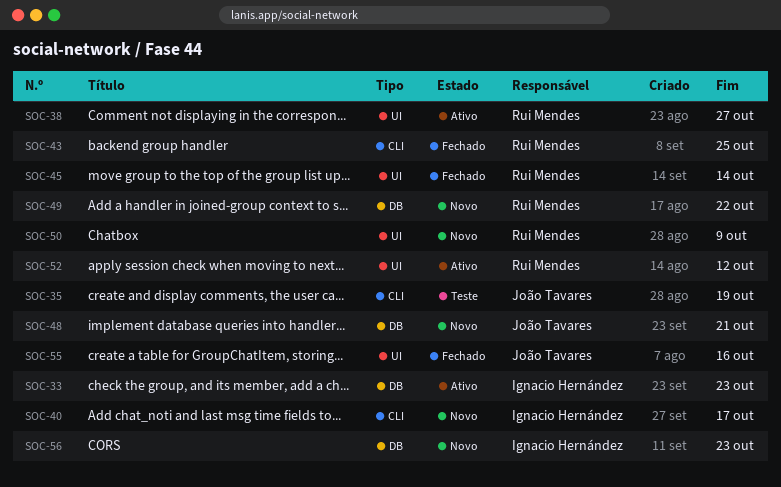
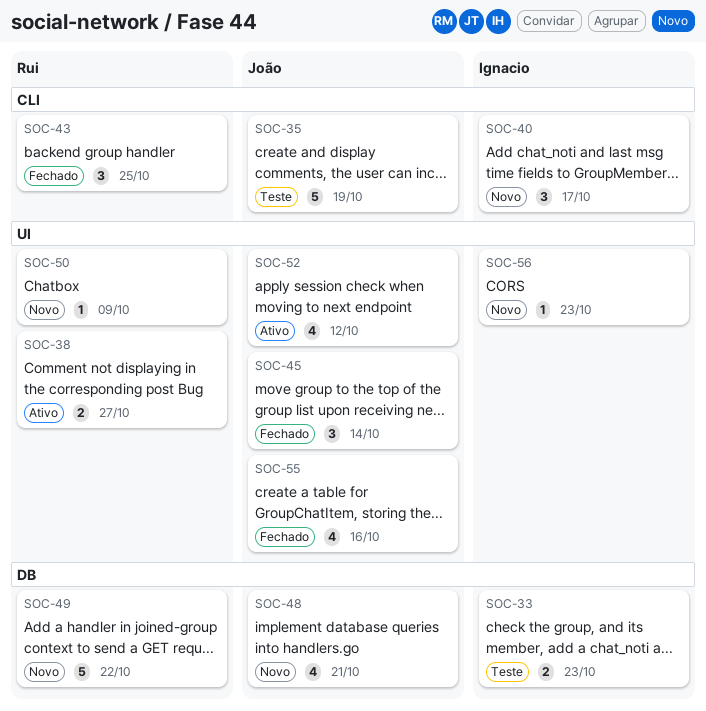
SOC-33, status: Ativo -> Teste
SOC-45, owner: Rui Mendes -> João Tavares
SOC-52, owner: Rui Mendes -> João Tavares
SOC-56, label: DB -> UI

